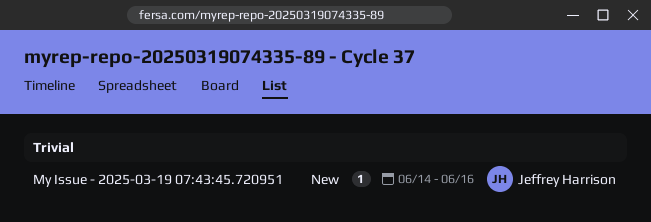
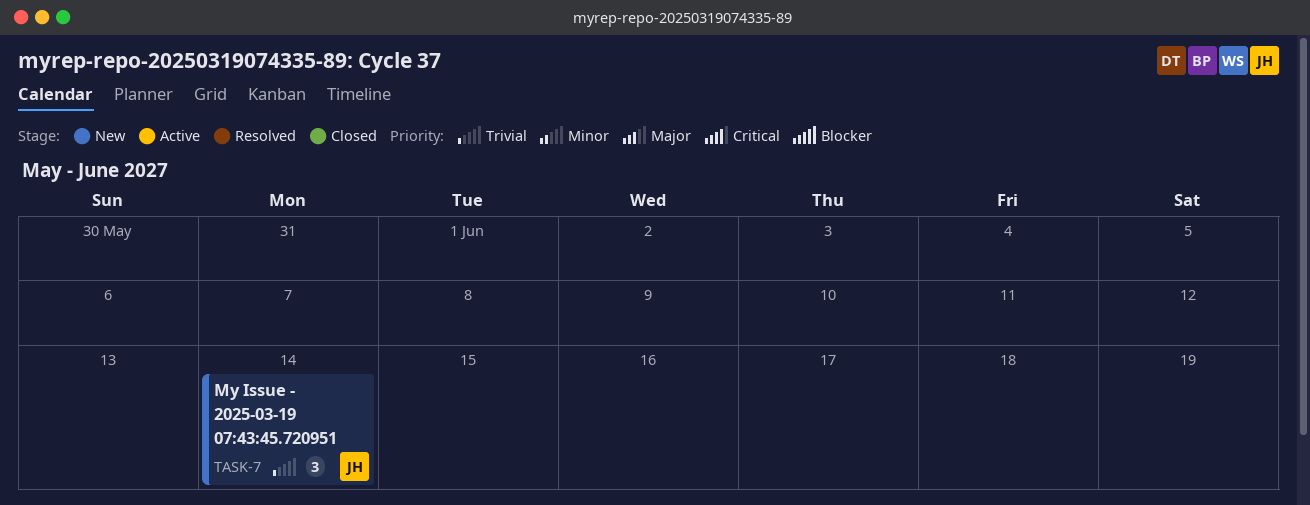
My Issue - 2025-03-19 07:43:45.720951, estimate: 1 -> 3
My Issue - 2025-03-19 07:43:45.720951, due: Jun 16 -> Jun 14

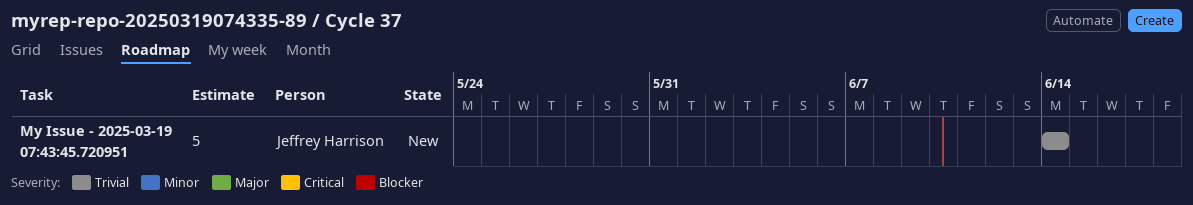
My Issue - 2025-03-19 07:43:45.720951, estimate: 3 -> 5

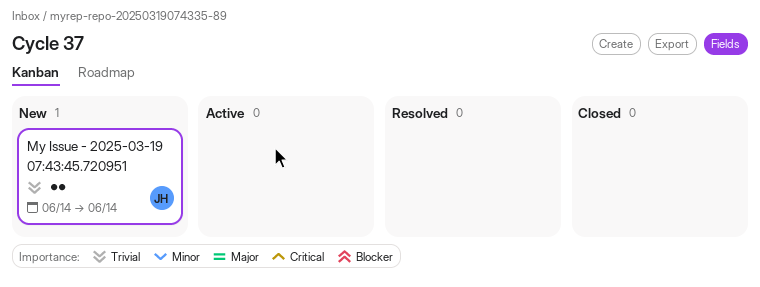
My Issue - 2025-03-19 07:43:45.720951, estimate: 5 -> 2

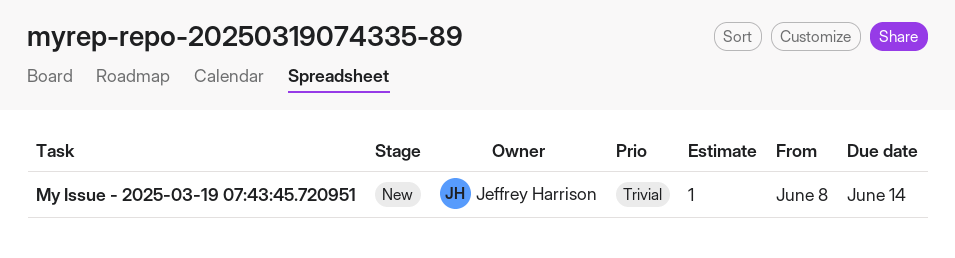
My Issue - 2025-03-19 07:43:45.720951, estimate: 2 -> 1
My Issue - 2025-03-19 07:43:45.720951, start: Jun 14 -> Jun 8

